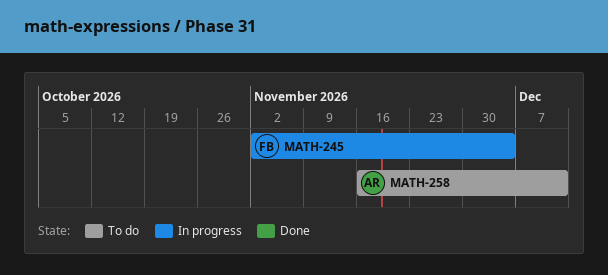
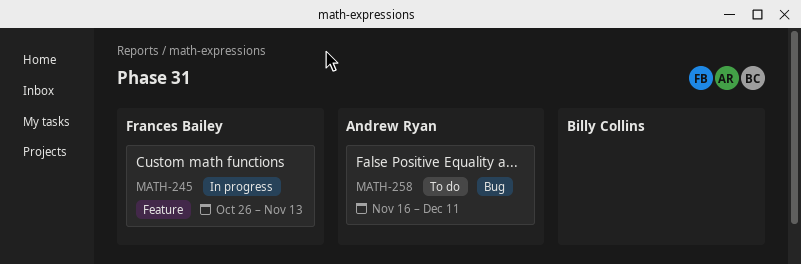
MATH-245, start: Nov 2 -> Oct 26
MATH-245, due: Dec 4 -> Nov 13

